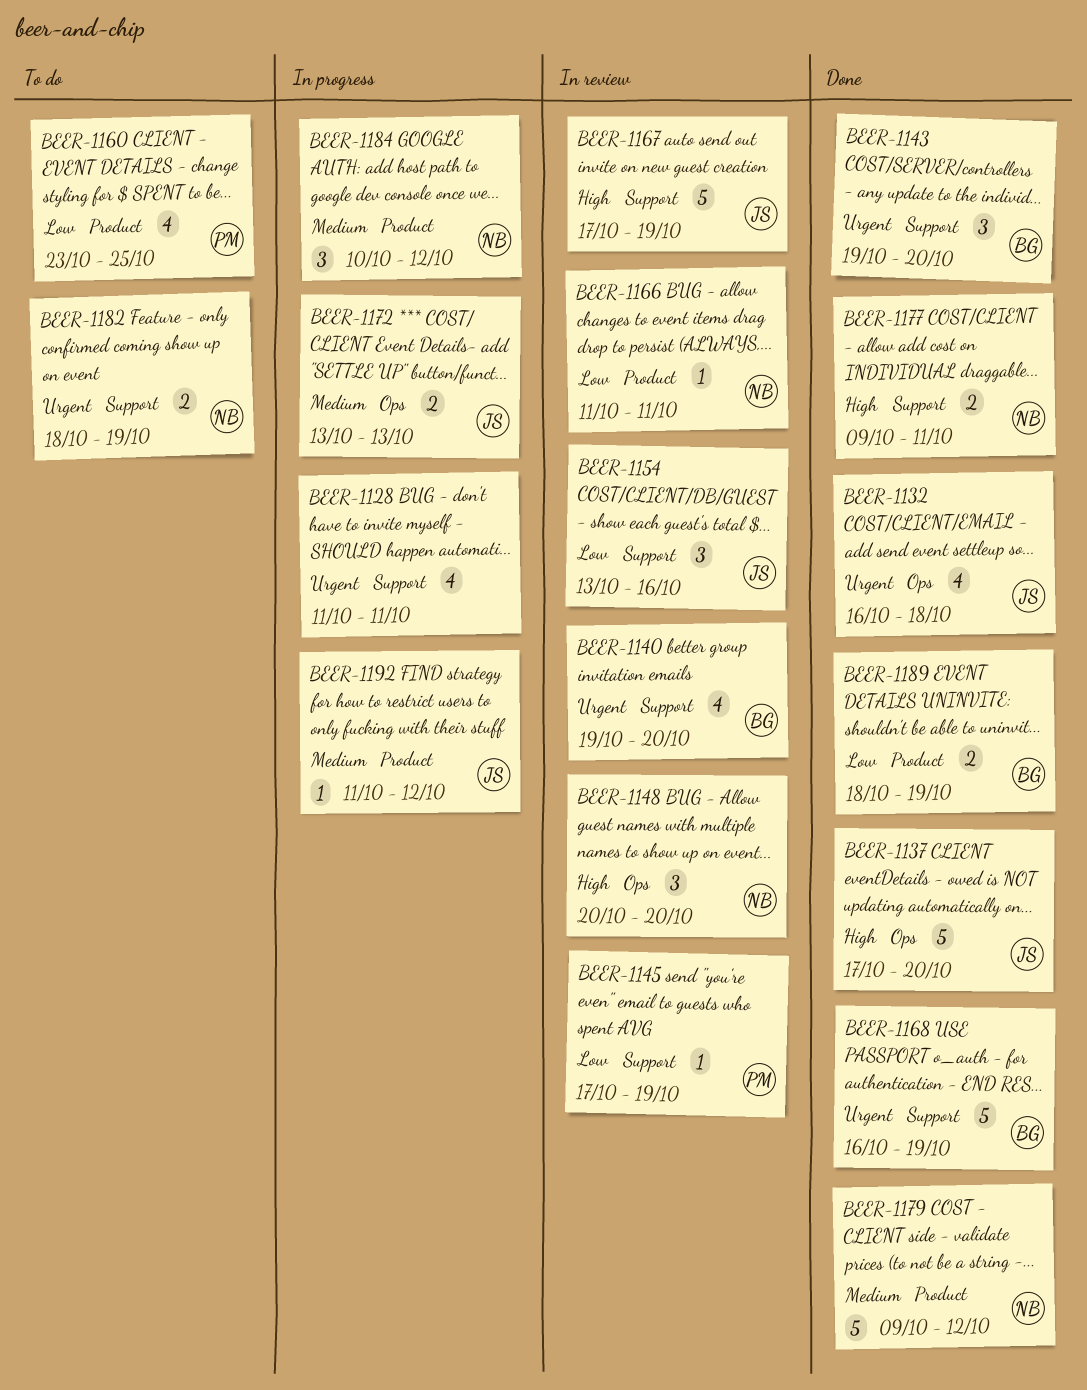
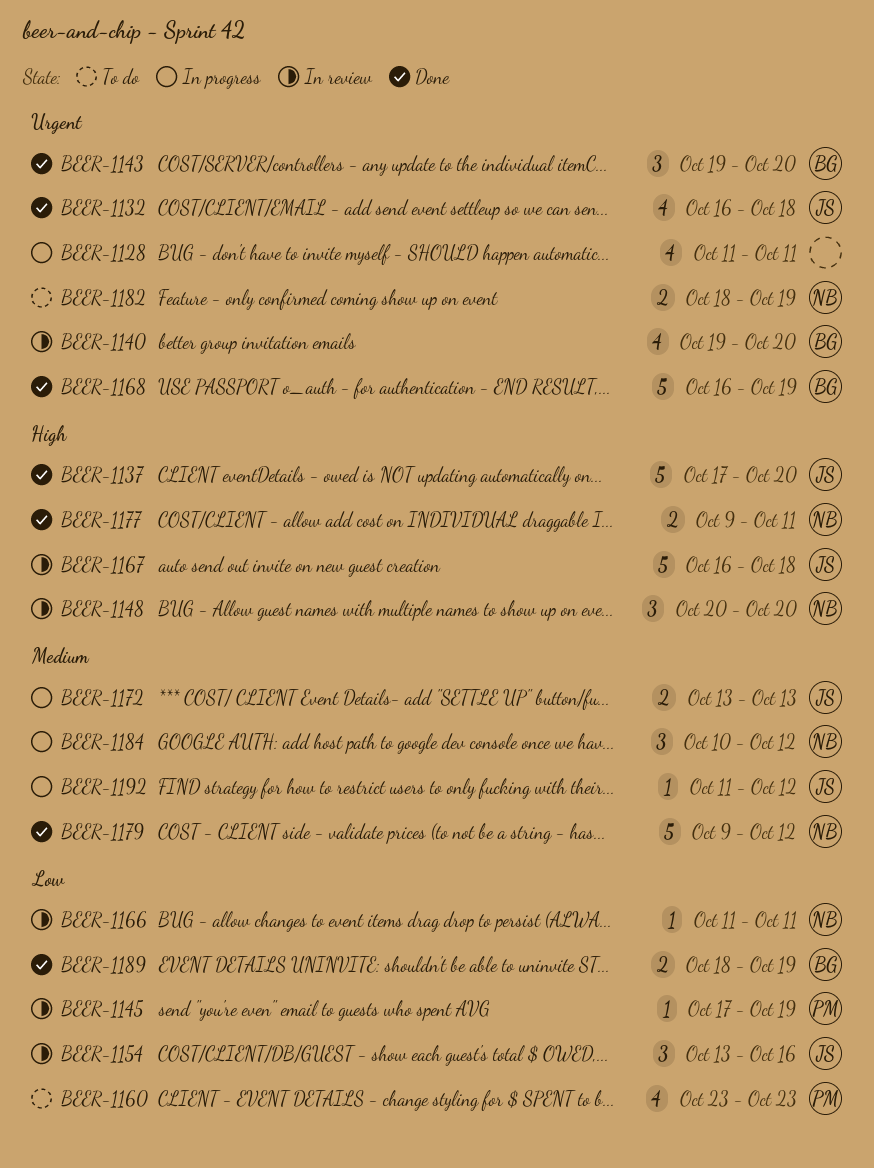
BEER-1160, due: Oct 25 -> Oct 23
BEER-1167, start: Oct 17 -> Oct 16
BEER-1167, due: Oct 19 -> Oct 18

